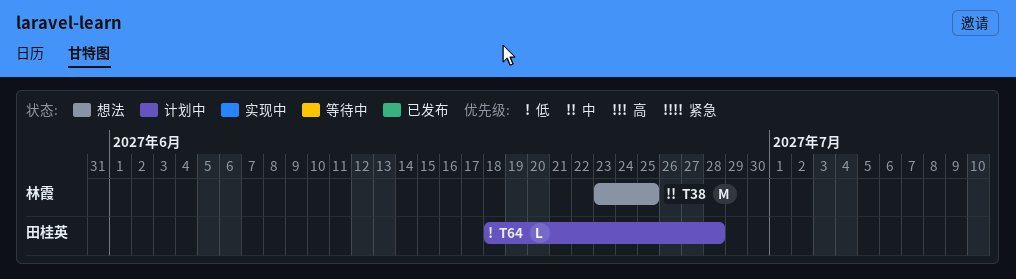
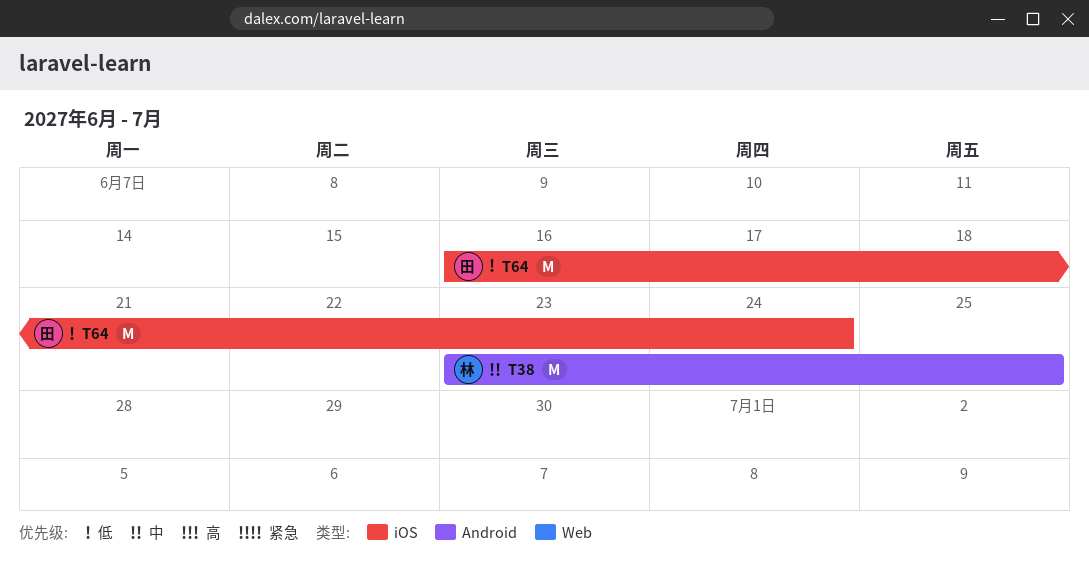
T64, estimate: L -> M
T64, start: Jun 18 -> Jun 16
T64, due: Jun 28 -> Jun 24

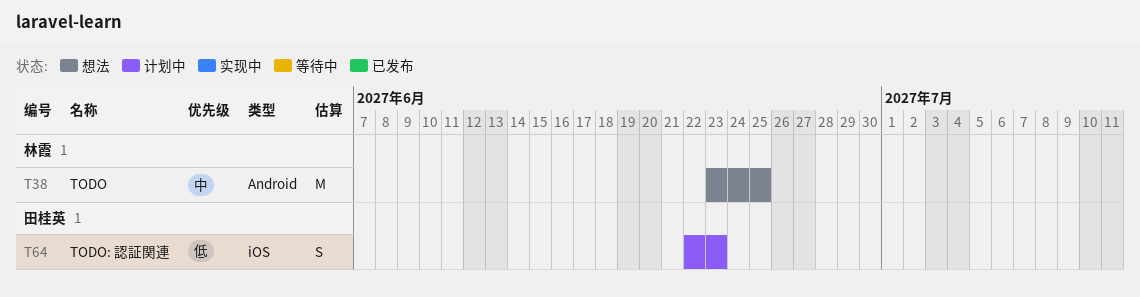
T64, estimate: M -> S
T64, start: Jun 16 -> Jun 22
T64, due: Jun 24 -> Jun 23

